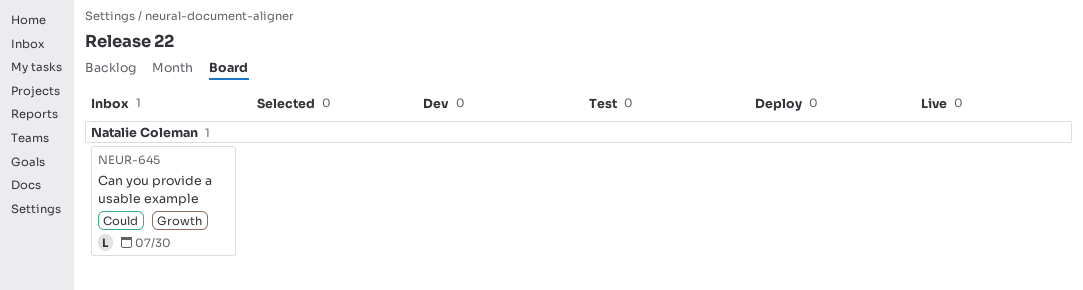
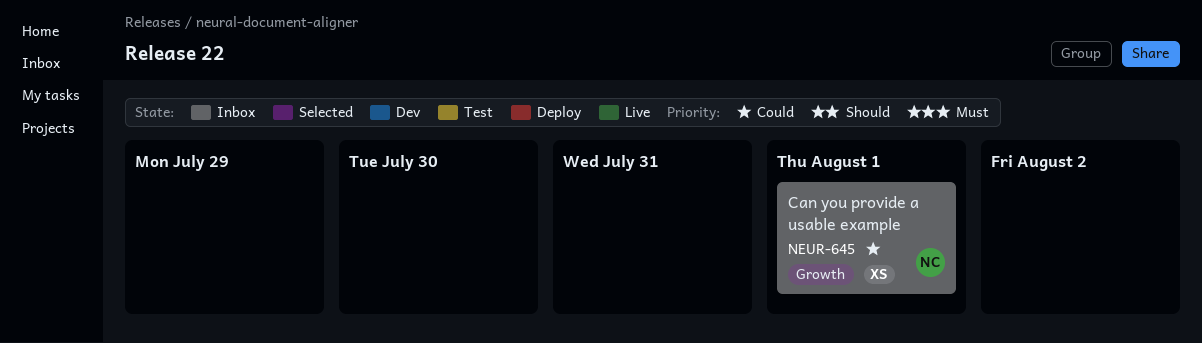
NEUR-645, estimate: L -> XS
NEUR-645, due: Jul 30 -> Aug 1

